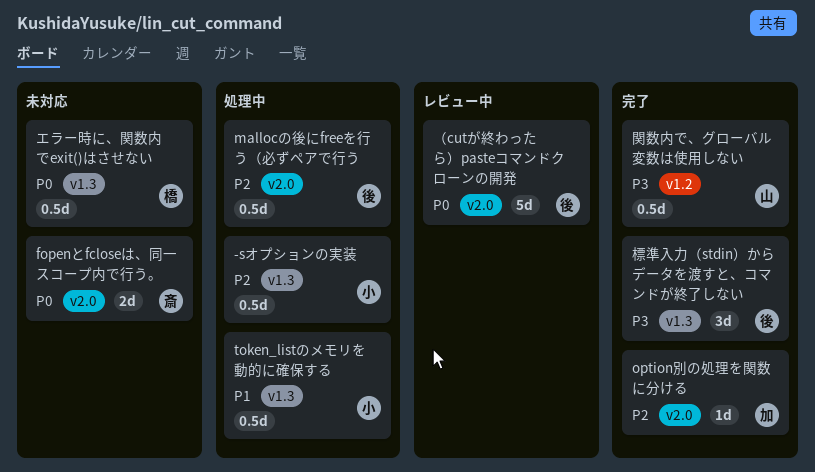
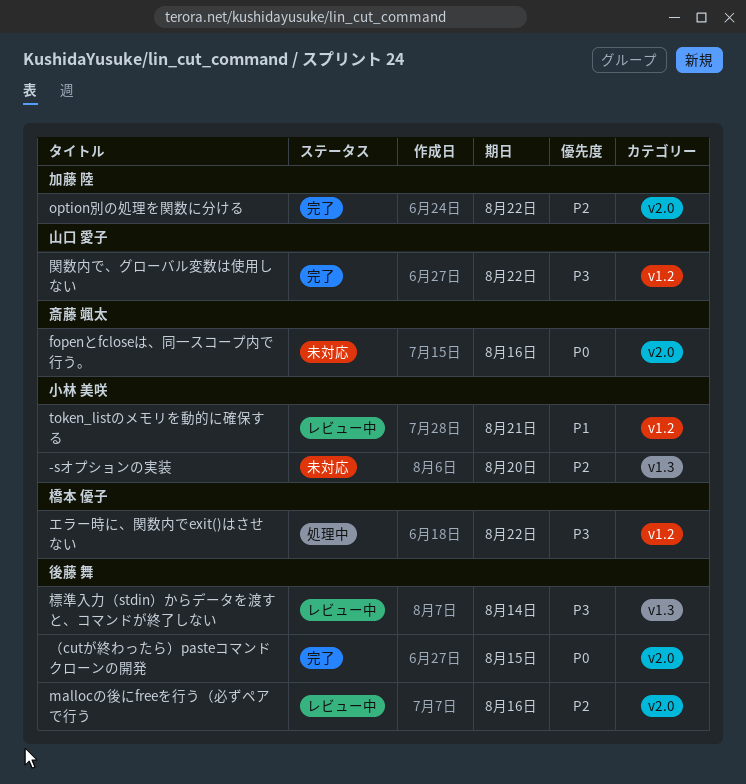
-sオプションの実装, status: 処理中 -> 未対応
mallocの後にfreeを行う（必ずペアで行う, status: 処理中 -> レビュー中
token_listのメモリを動的に確保する, status: 処理中 -> レビュー中
token_listのメモリを動的に確保する, label: v1.3 -> v1.2
エラー時に、関数内でexit()はさせない, status: 未対応 -> 処理中
エラー時に、関数内でexit()はさせない, priority: P0 -> P3
エラー時に、関数内でexit()はさせない, label: v1.3 -> v1.2
標準入力（stdin）からデータを渡すと、コマンドが終了しない, status: 完了 -> レビュー中
（cutが終わったら）pasteコマンドクローンの開発, status: レビュー中 -> 完了

